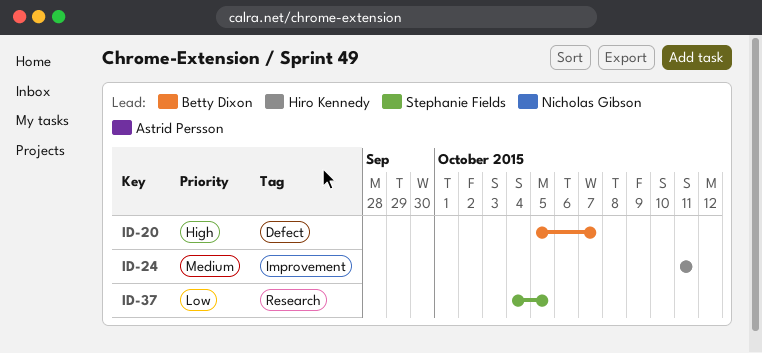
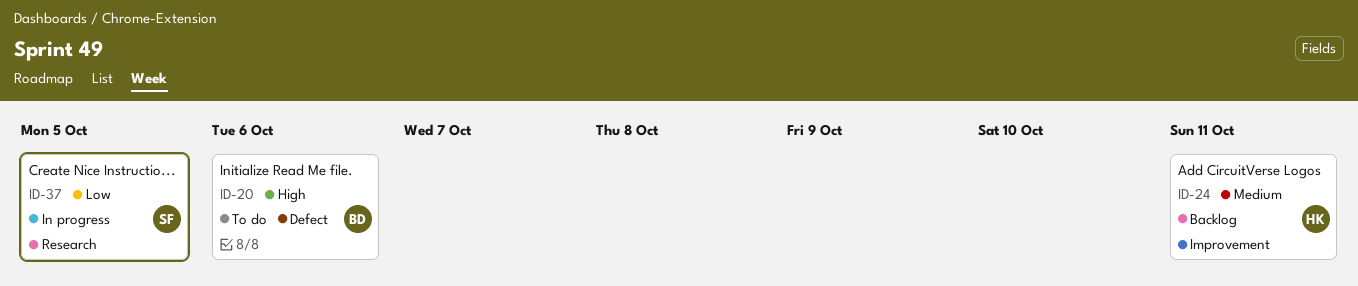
ID-20, due: Oct 7 -> Oct 6

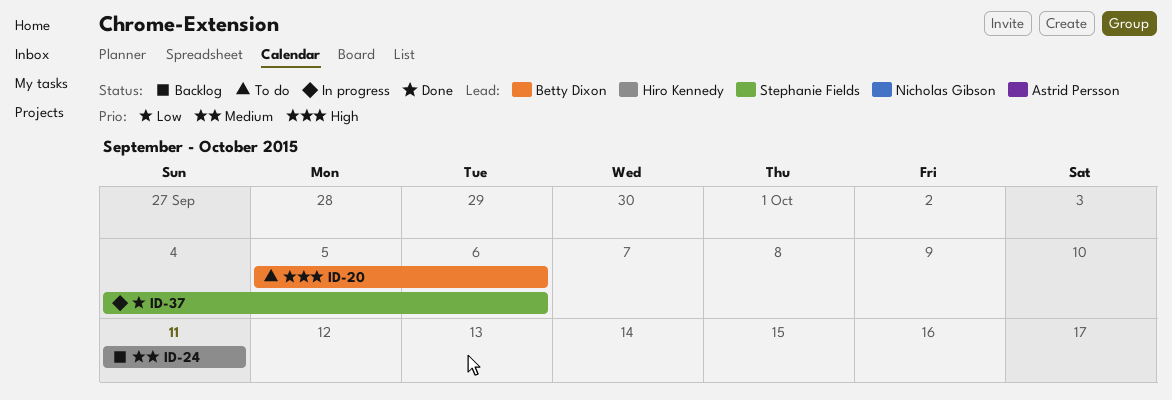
ID-37, due: Oct 5 -> Oct 6

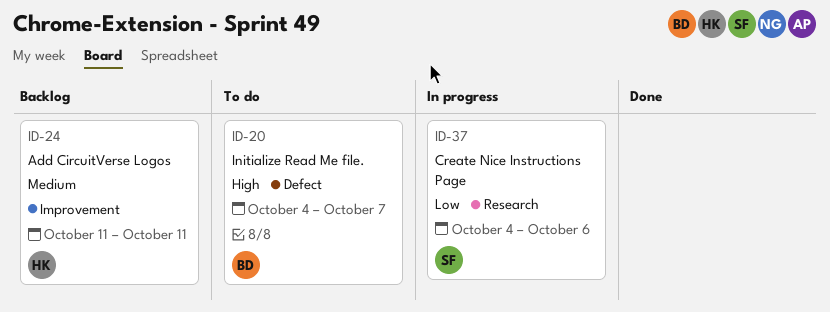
ID-20, start: Oct 5 -> Oct 4
ID-20, due: Oct 6 -> Oct 7

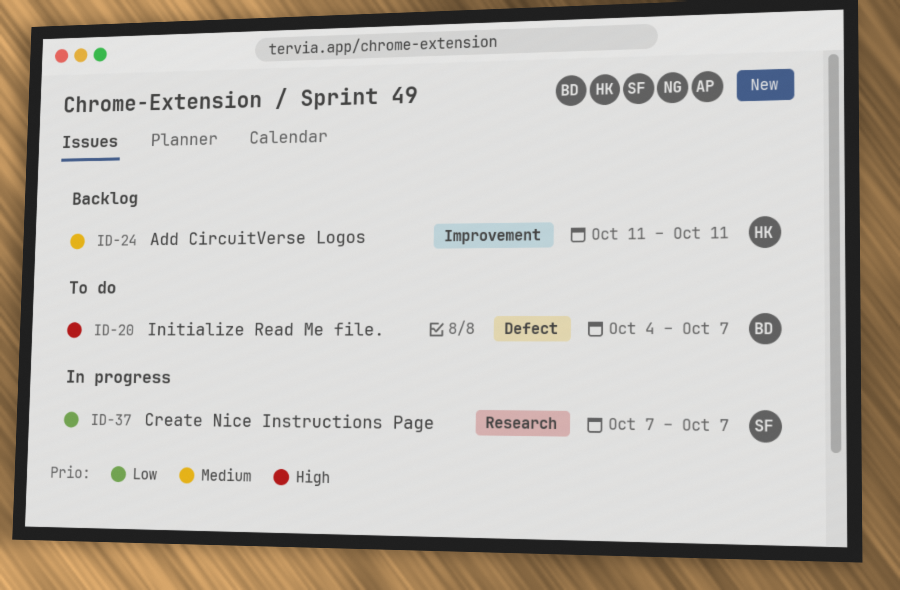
ID-37, start: Oct 4 -> Oct 7
ID-37, due: Oct 6 -> Oct 7

